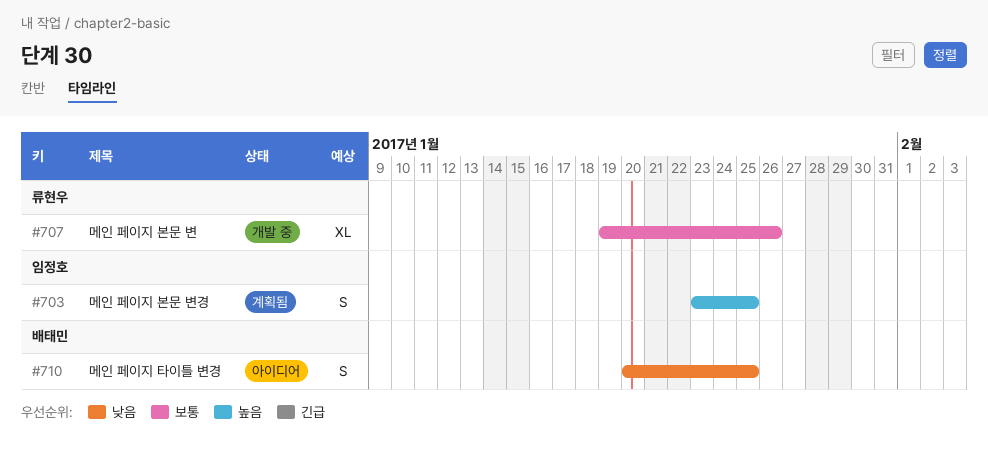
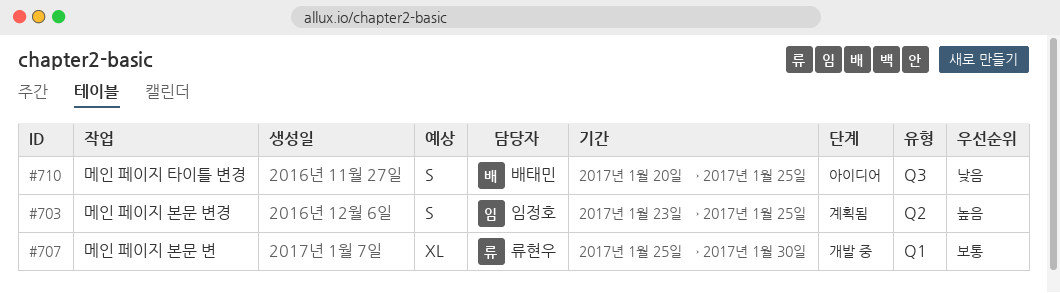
#707, start: Jan 19 -> Jan 25
#707, due: Jan 26 -> Jan 30

